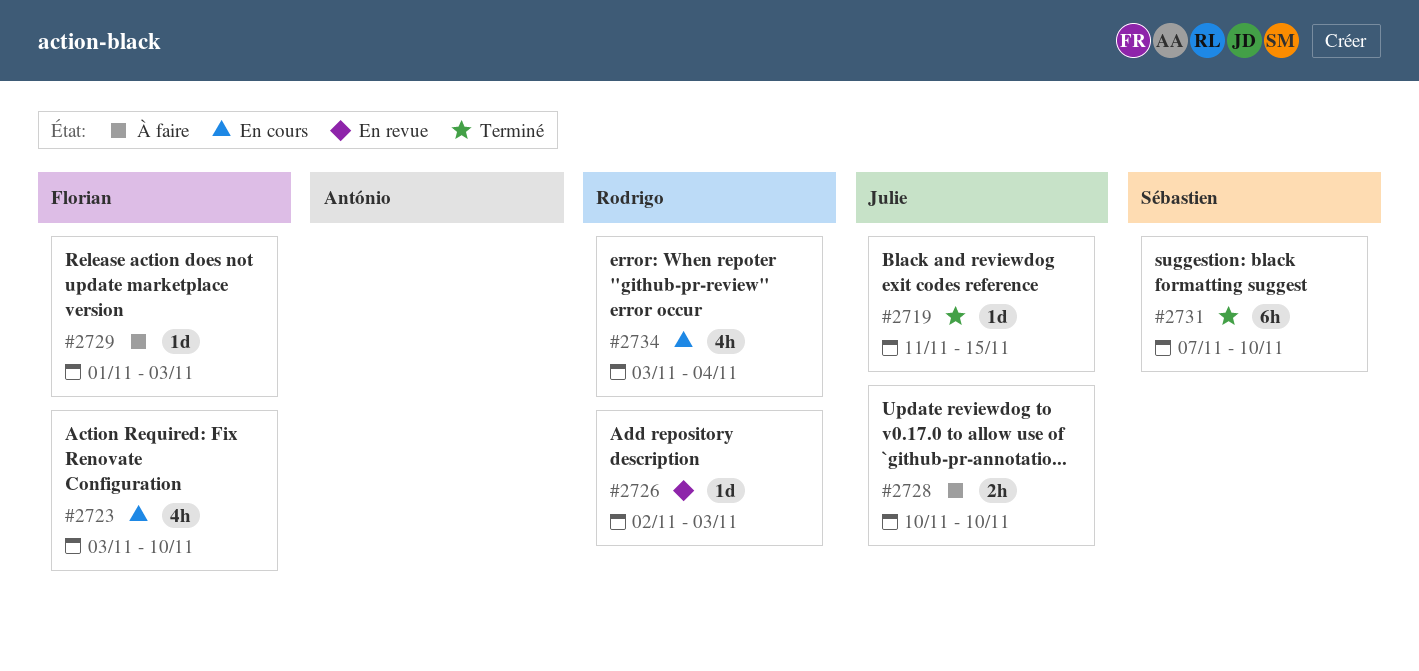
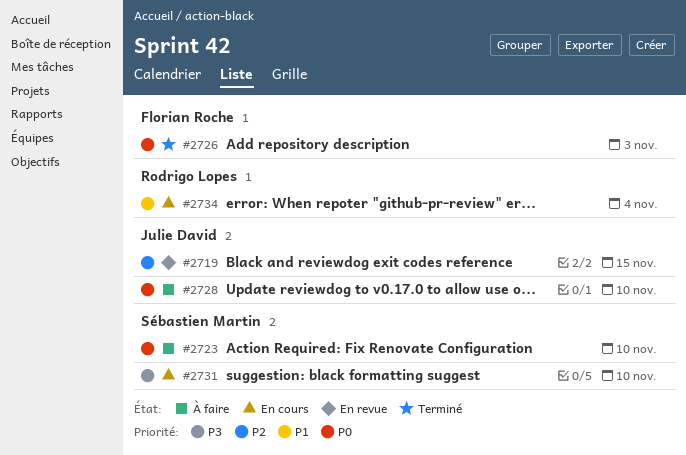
#2719, status: Terminé -> En revue
#2723, status: En cours -> À faire
#2723, owner: Florian Roche -> Sébastien Martin
#2726, status: En revue -> Terminé
#2726, owner: Rodrigo Lopes -> Florian Roche
#2729: present -> none
#2731, status: Terminé -> En cours

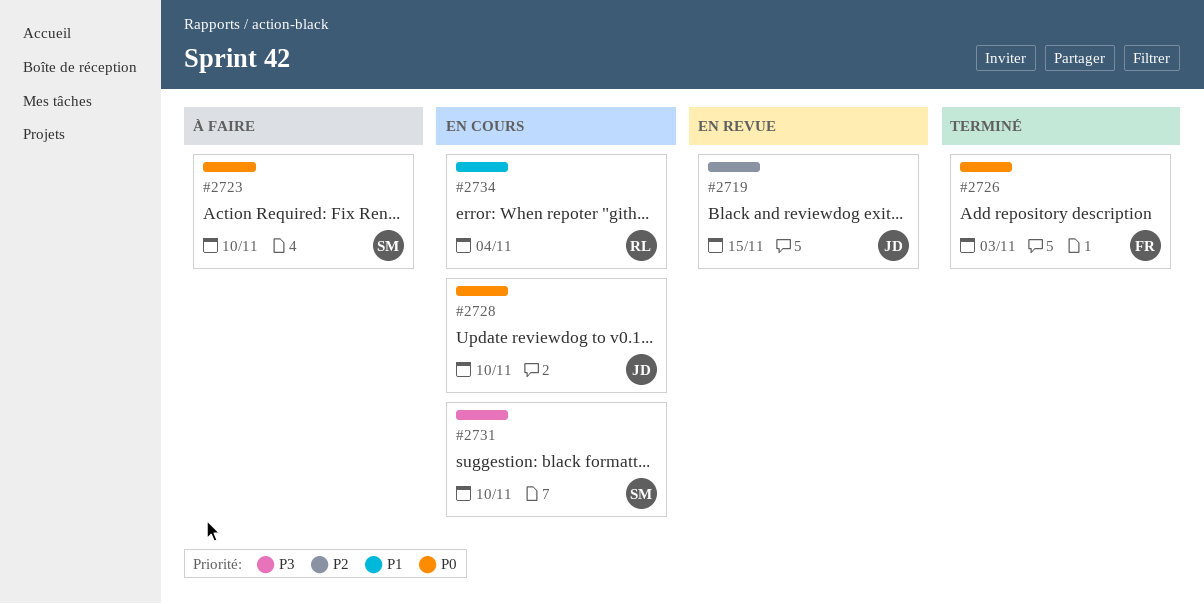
#2728, status: À faire -> En cours

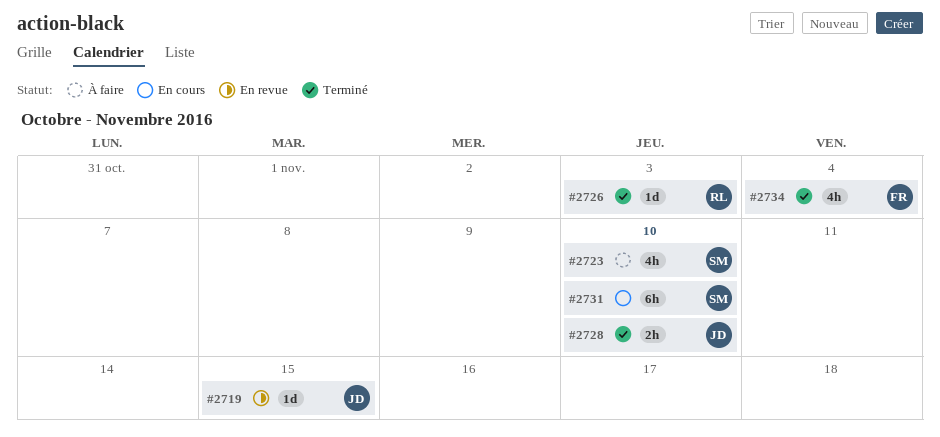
#2726, owner: FR -> RL
#2728, status: En cours -> Terminé
#2734, status: En cours -> Terminé
#2734, owner: RL -> FR

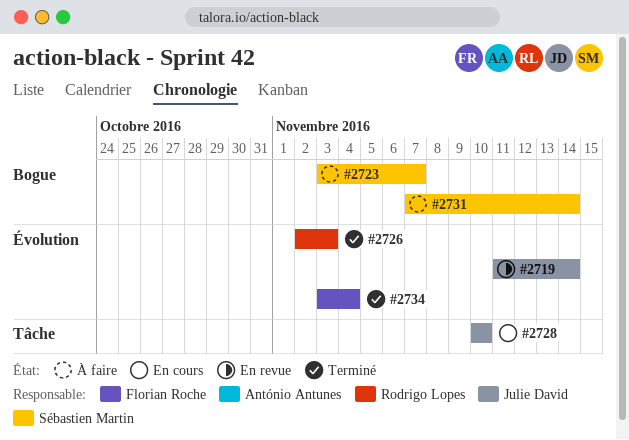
#2719, due: Nov 15 -> Nov 14
#2723, due: Nov 10 -> Nov 7
#2728, status: Terminé -> En cours
#2731, status: En cours -> À faire
#2731, due: Nov 10 -> Nov 14

